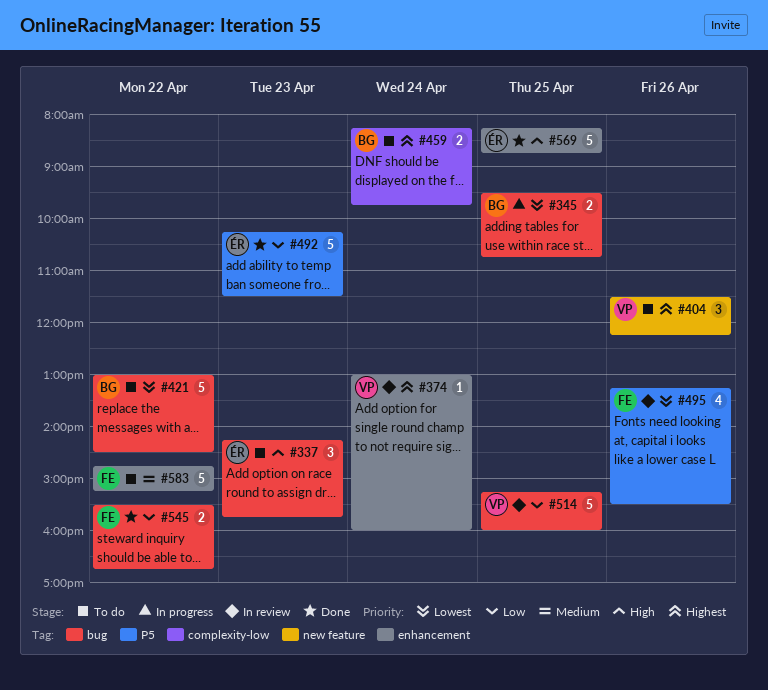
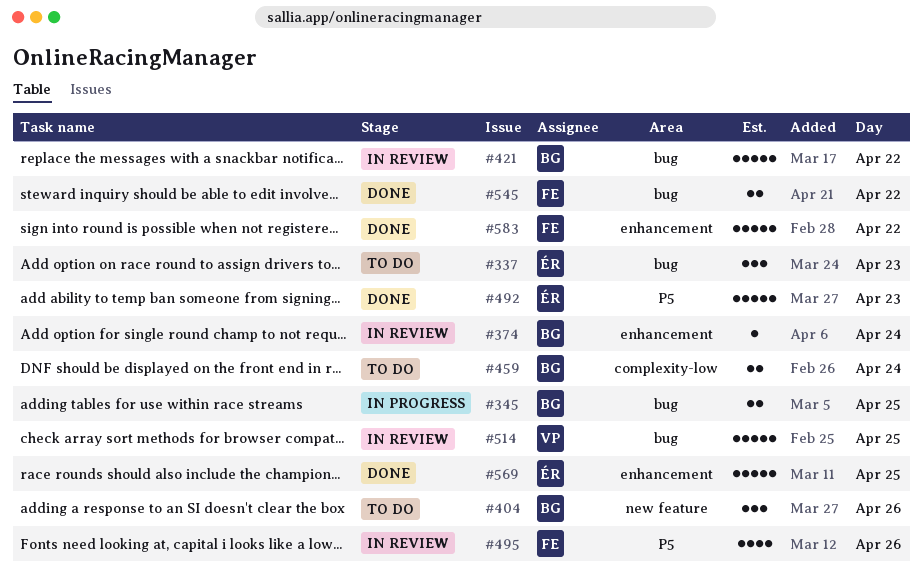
#374, owner: VP -> BG
#404, owner: VP -> BG
#421, status: To do -> In review
#583, status: To do -> Done

